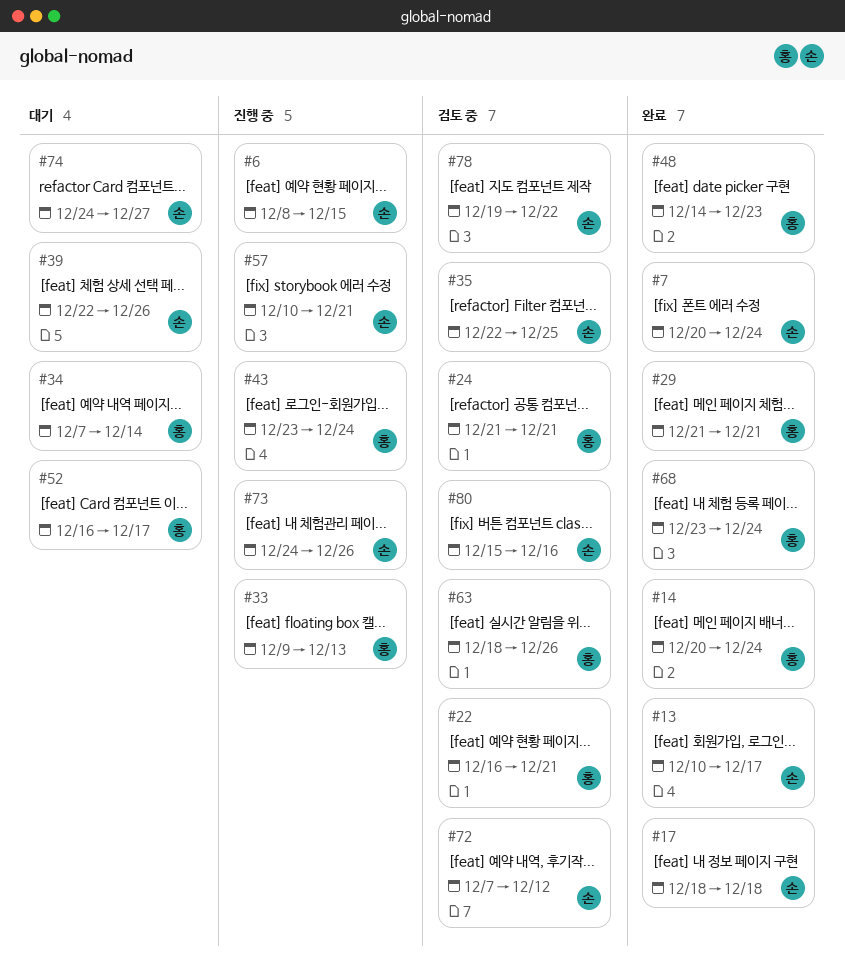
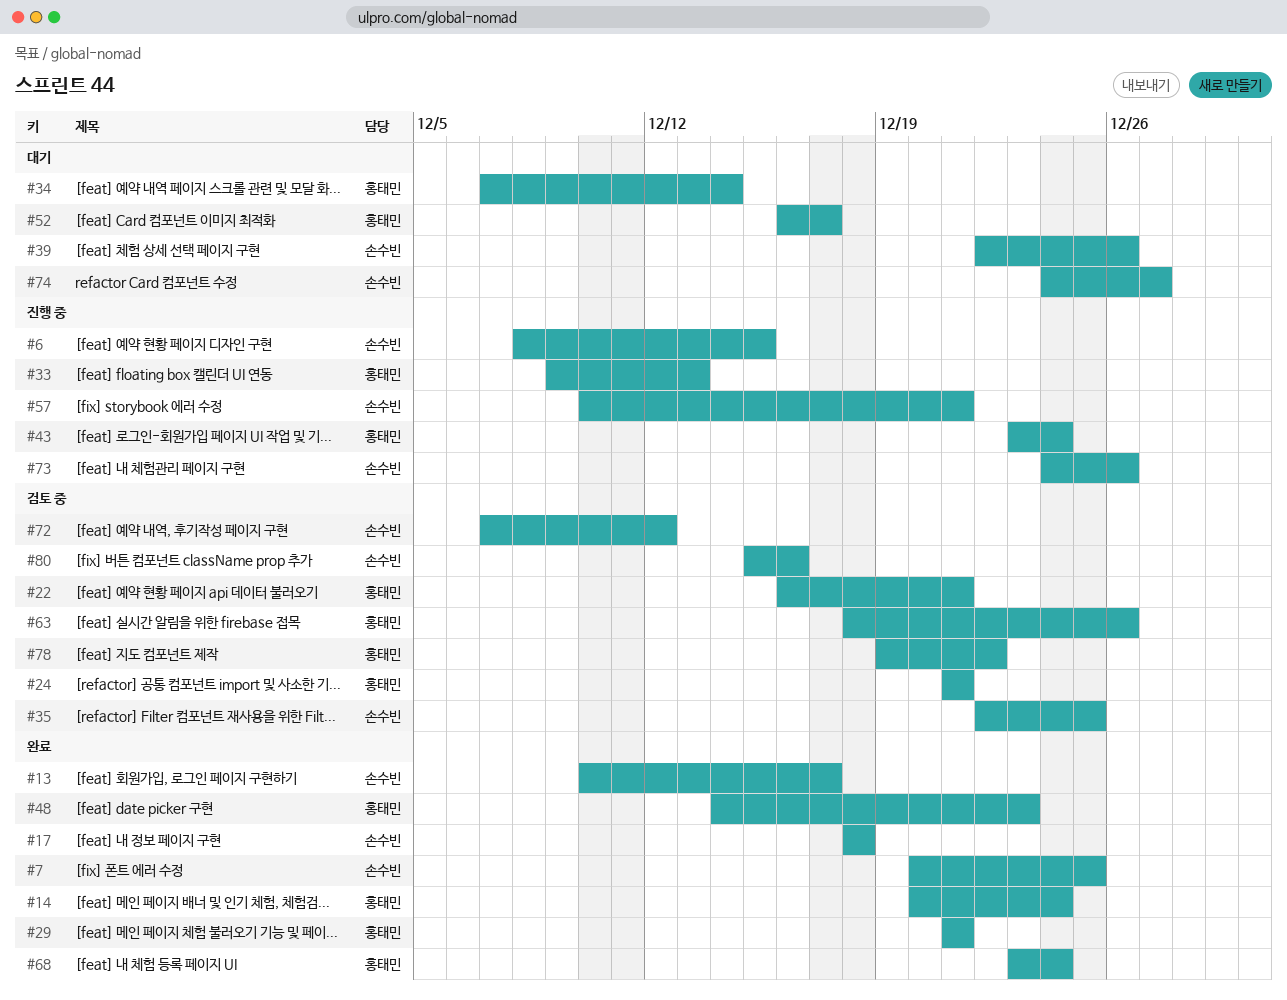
#7, due: Dec 24 -> Dec 25
#78, owner: 손수빈 -> 홍태민

